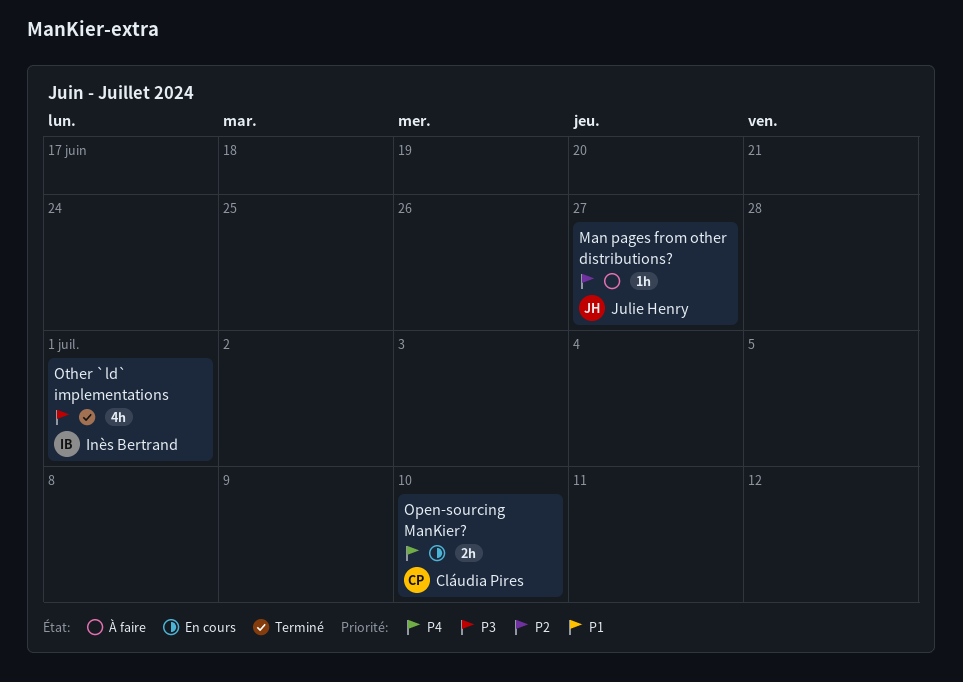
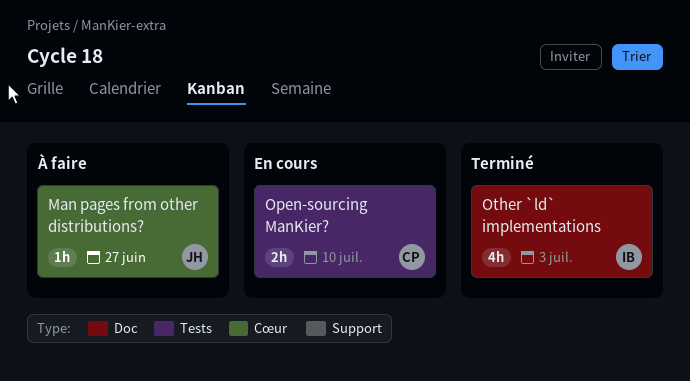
Other `ld` implementations, due: Jul 1 -> Jul 3

